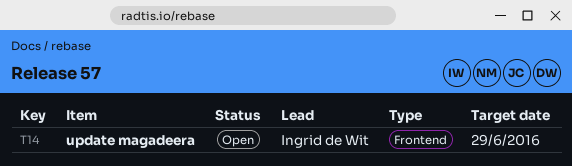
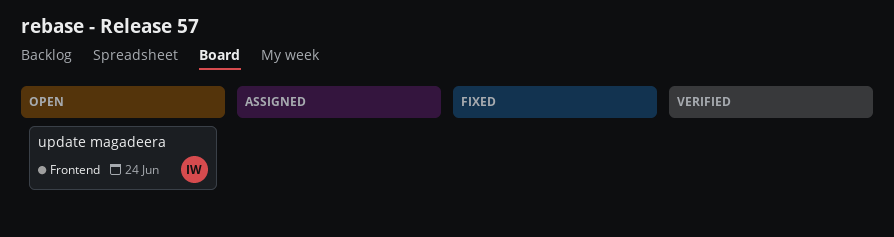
update magadeera, due: Jun 29 -> Jun 24

